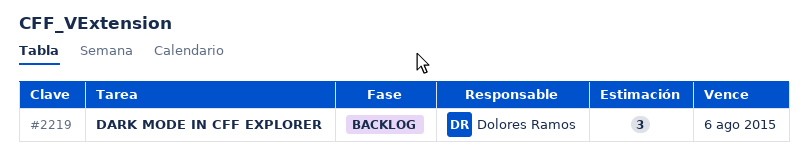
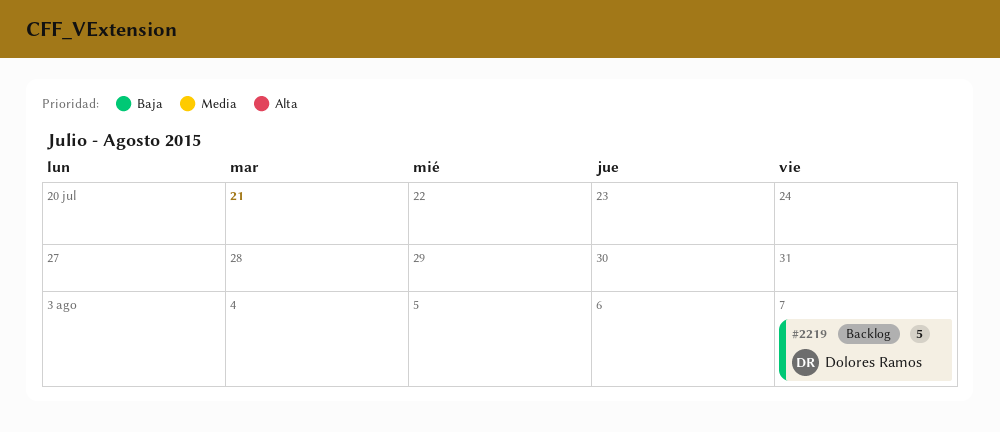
#2219, estimate: 3 -> 5
#2219, due: Aug 6 -> Aug 7

